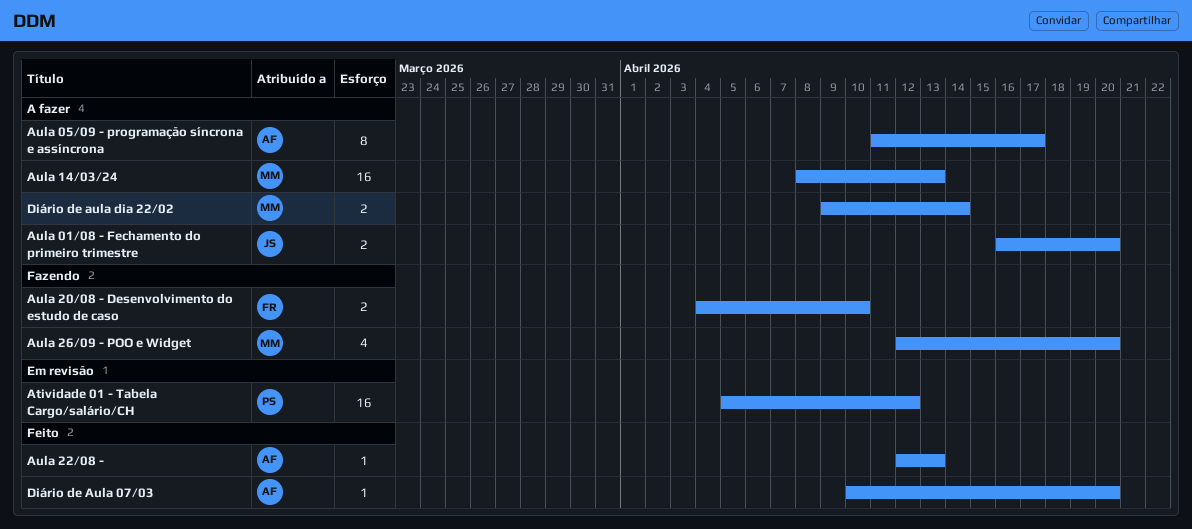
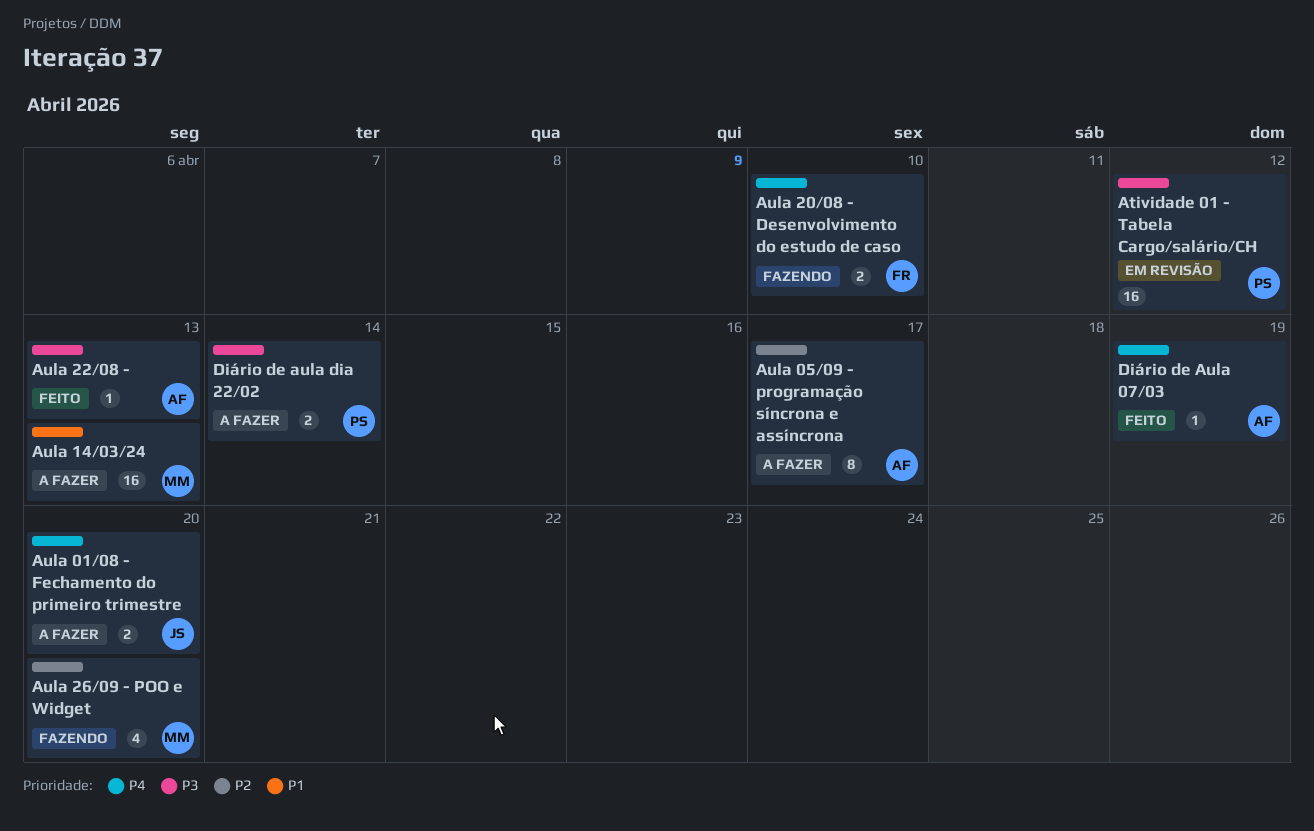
Diário de Aula 07/03, due: Apr 20 -> Apr 19
Diário de aula dia 22/02, owner: MM -> PS

